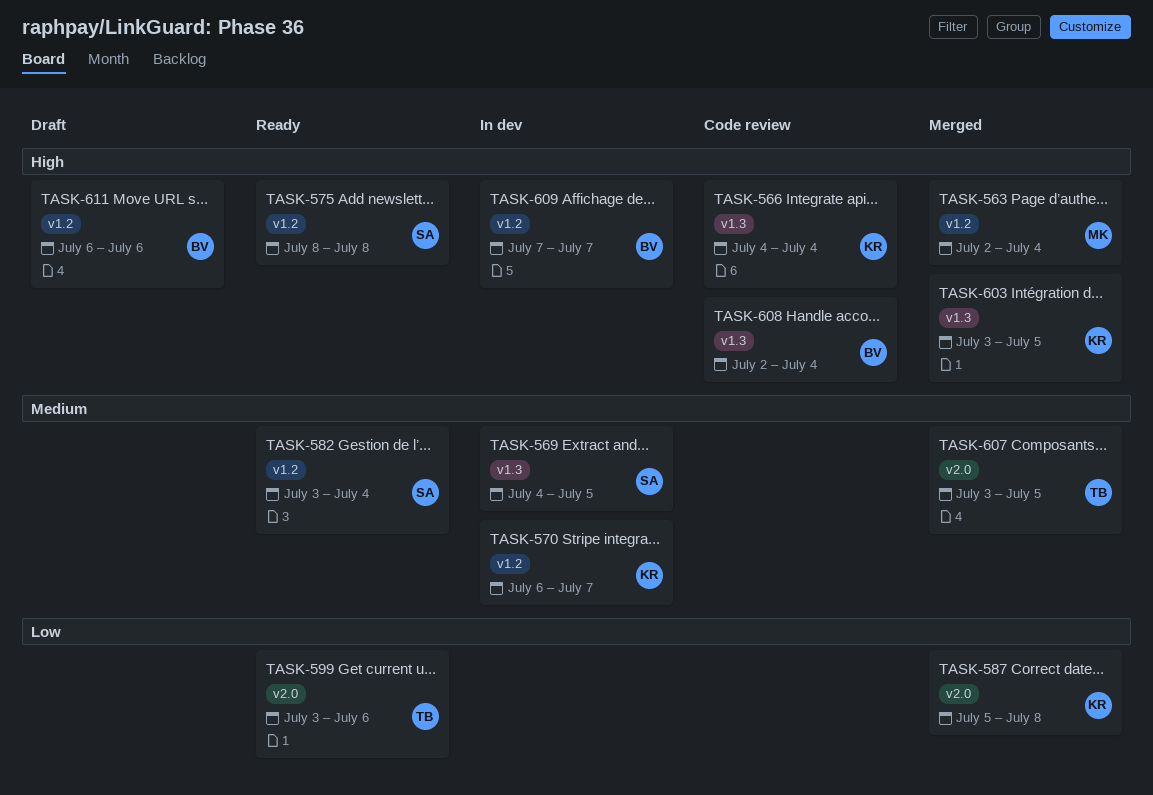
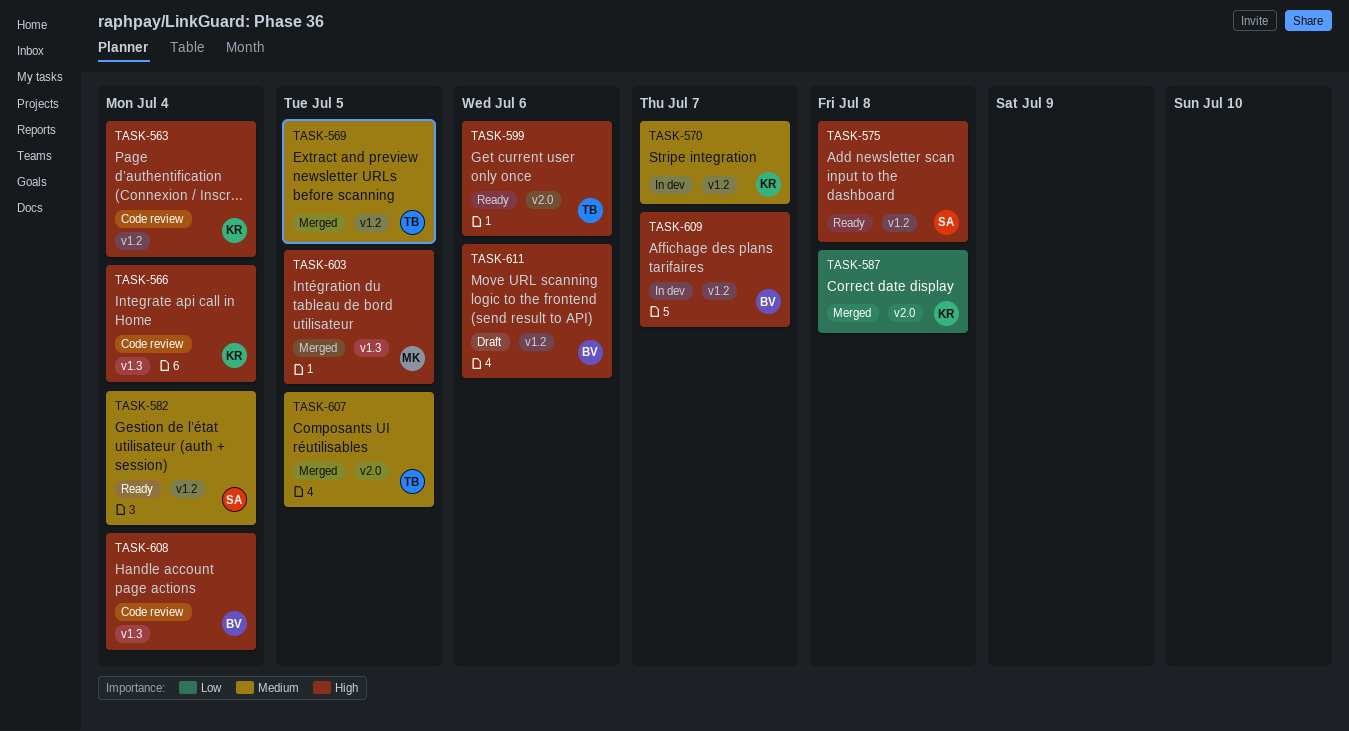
TASK-563, status: Merged -> Code review
TASK-563, owner: MK -> KR
TASK-569, status: In dev -> Merged
TASK-569, owner: SA -> TB
TASK-569, label: v1.3 -> v1.2
TASK-599, priority: Low -> High
TASK-603, owner: KR -> MK

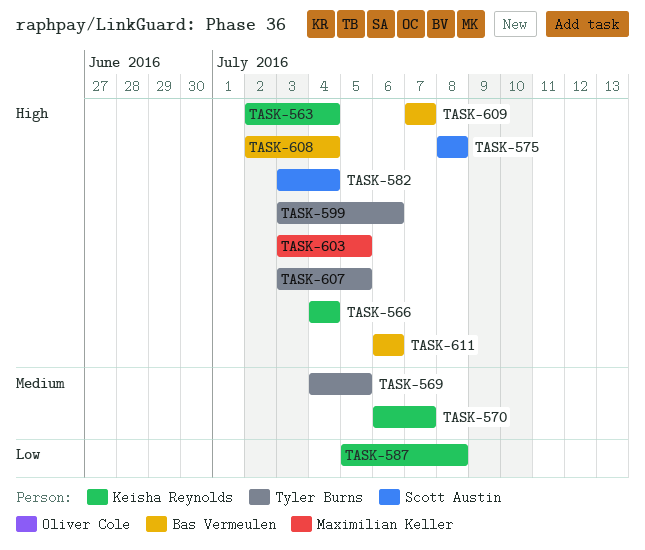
TASK-582, priority: Medium -> High
TASK-607, priority: Medium -> High

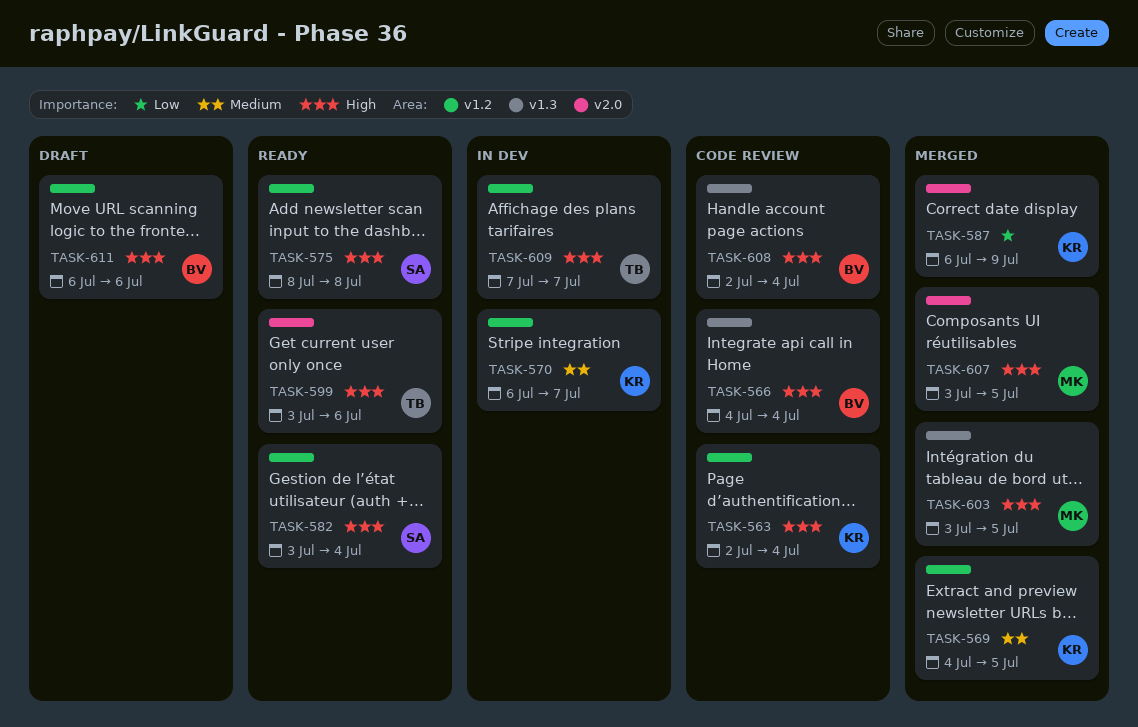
TASK-566, owner: Keisha Reynolds -> Bas Vermeulen
TASK-569, owner: Tyler Burns -> Keisha Reynolds
TASK-587, start: Jul 5 -> Jul 6
TASK-587, due: Jul 8 -> Jul 9
TASK-607, owner: Tyler Burns -> Maximilian Keller
TASK-609, owner: Bas Vermeulen -> Tyler Burns

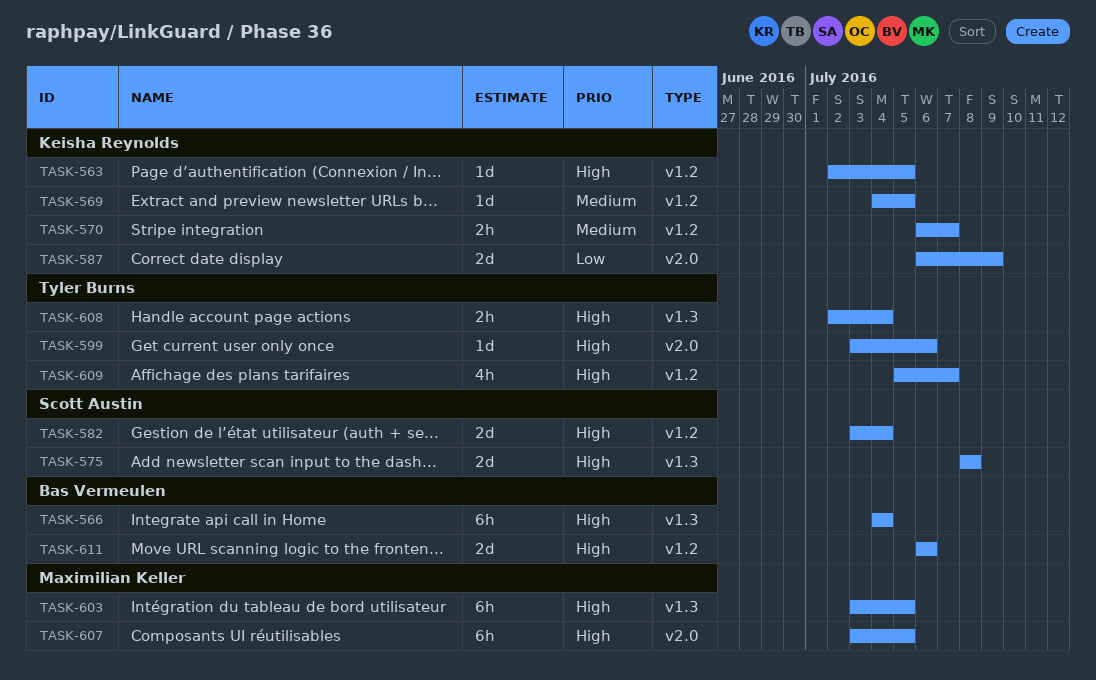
TASK-563, due: Jul 4 -> Jul 5
TASK-575, label: v1.2 -> v1.3
TASK-608, owner: Bas Vermeulen -> Tyler Burns
TASK-609, start: Jul 7 -> Jul 5

